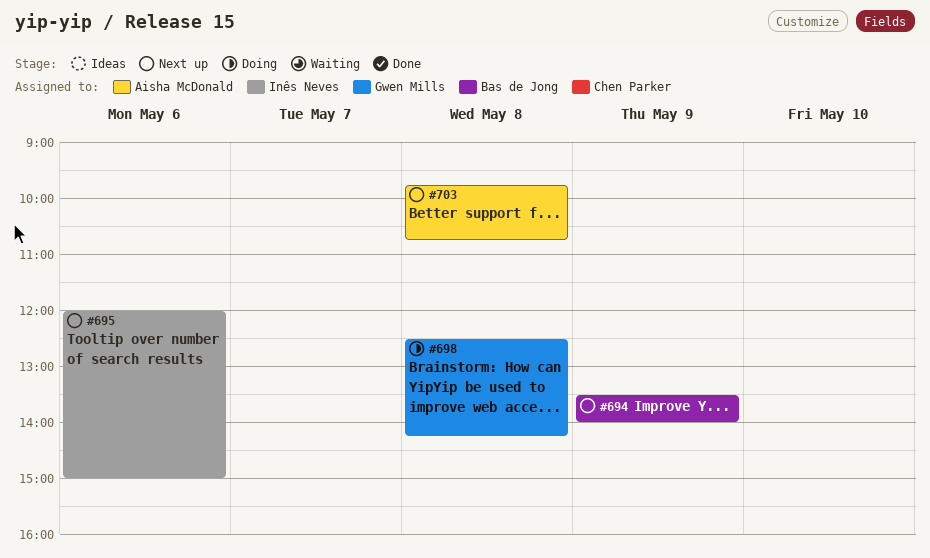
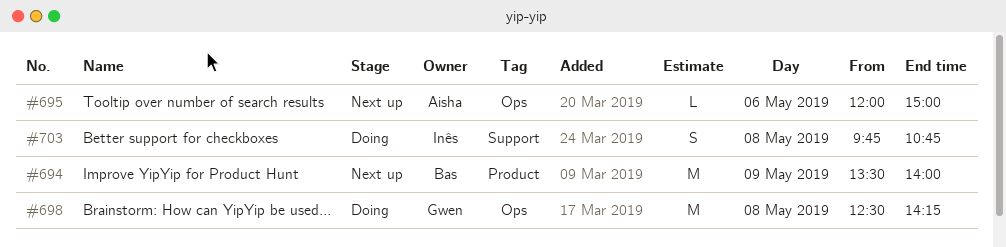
#695, owner: Inês Neves -> Aisha McDonald
#703, status: Next up -> Doing
#703, owner: Aisha McDonald -> Inês Neves

